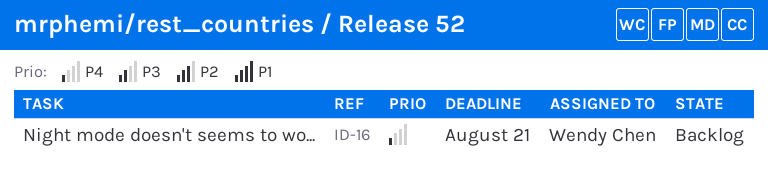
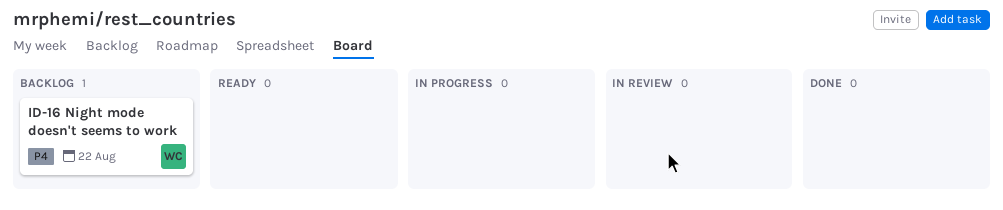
ID-16, due: Aug 21 -> Aug 22

